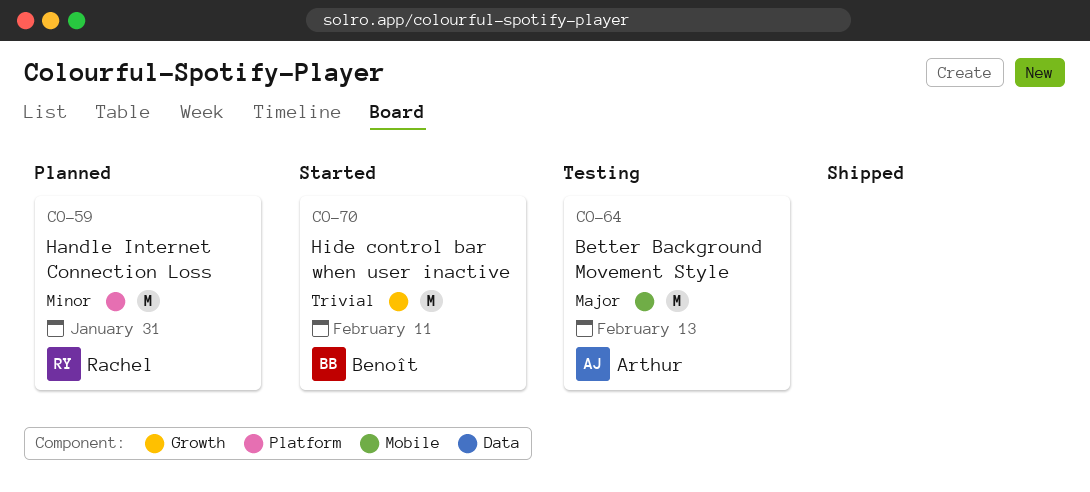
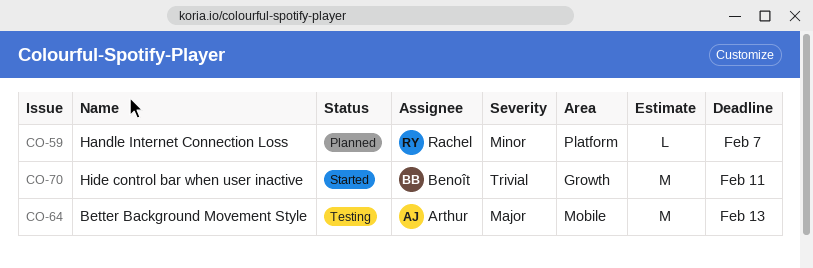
CO-59, estimate: M -> L
CO-59, due: Jan 31 -> Feb 7

